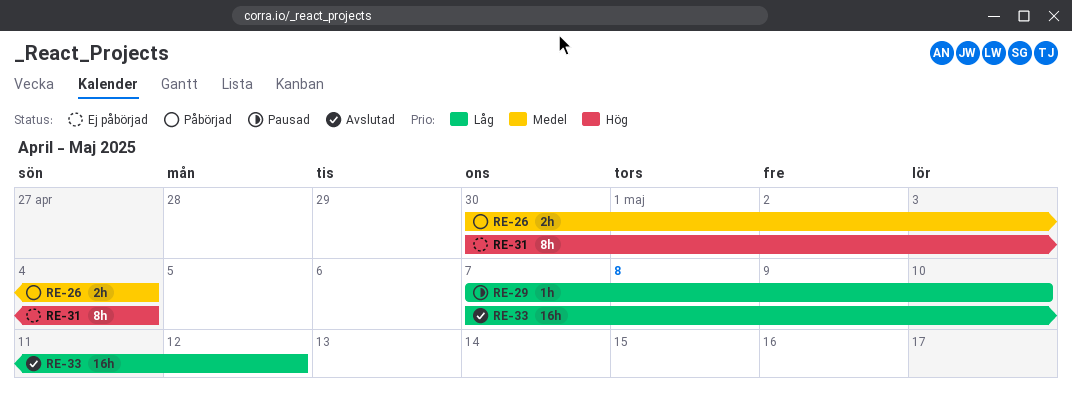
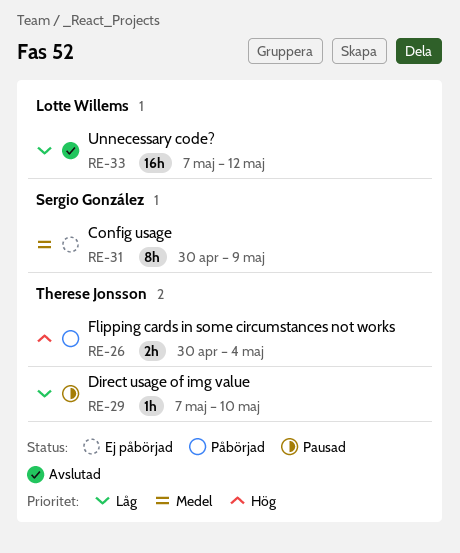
RE-26, priority: Medel -> Hög
RE-31, priority: Hög -> Medel
RE-31, due: May 4 -> May 9

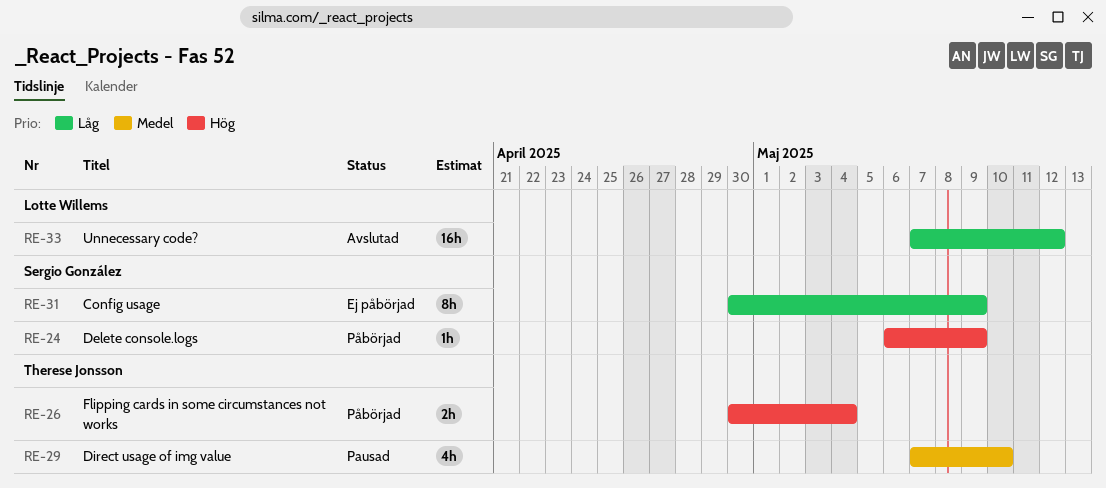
RE-24: none -> present
RE-29, priority: Låg -> Medel
RE-29, estimate: 1h -> 4h
RE-31, priority: Medel -> Låg

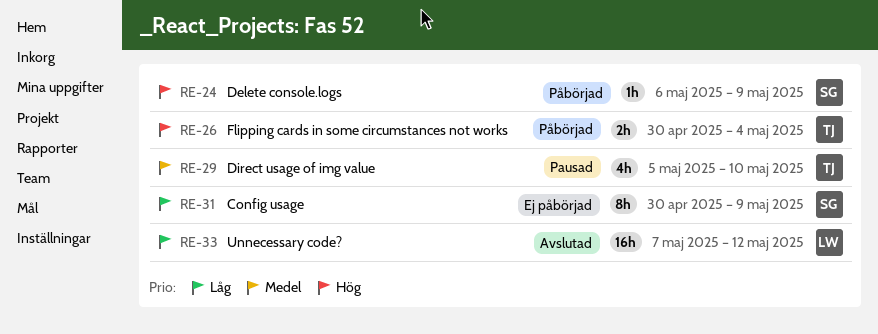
RE-29, start: May 7 -> May 5

